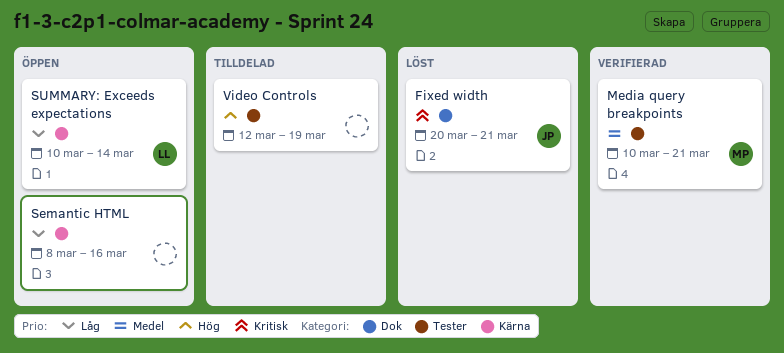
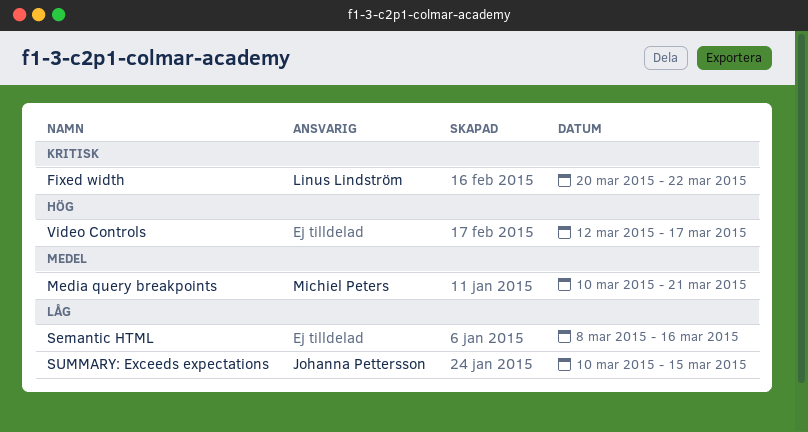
Fixed width, owner: Johanna Pettersson -> Linus Lindström
Fixed width, due: Mar 21 -> Mar 22
SUMMARY: Exceeds expectations, owner: Linus Lindström -> Johanna Pettersson
SUMMARY: Exceeds expectations, due: Mar 14 -> Mar 15
Video Controls, due: Mar 19 -> Mar 17

